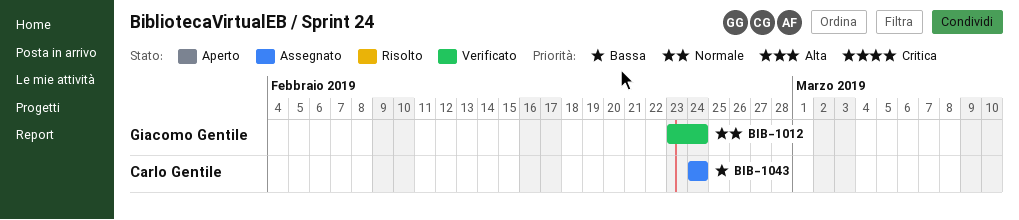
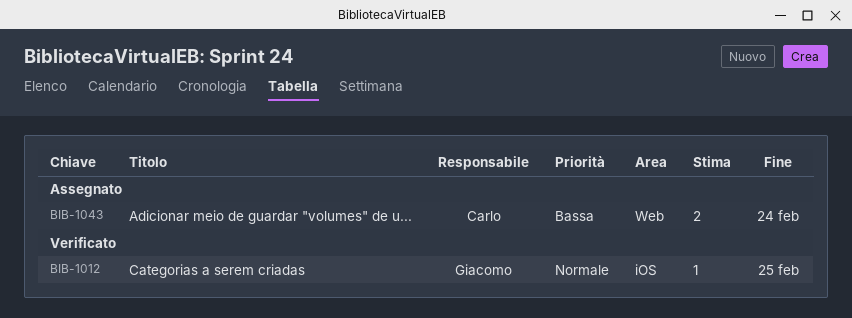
BIB-1012, due: Feb 24 -> Feb 25

